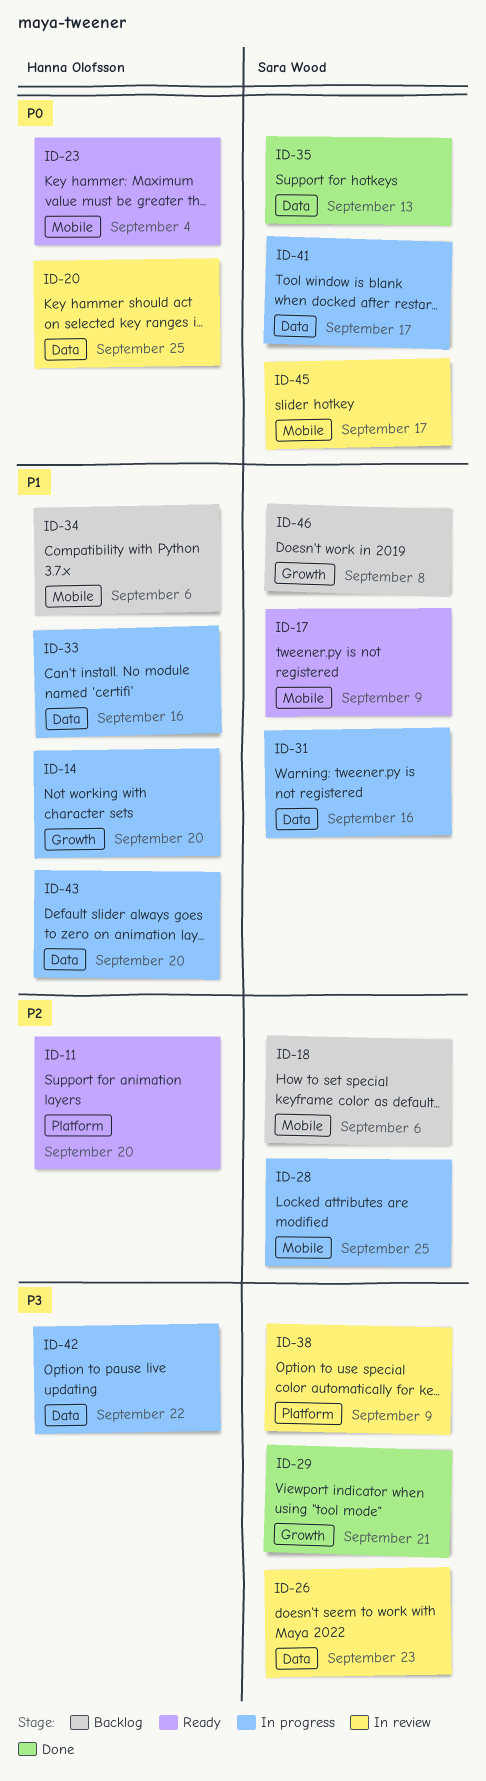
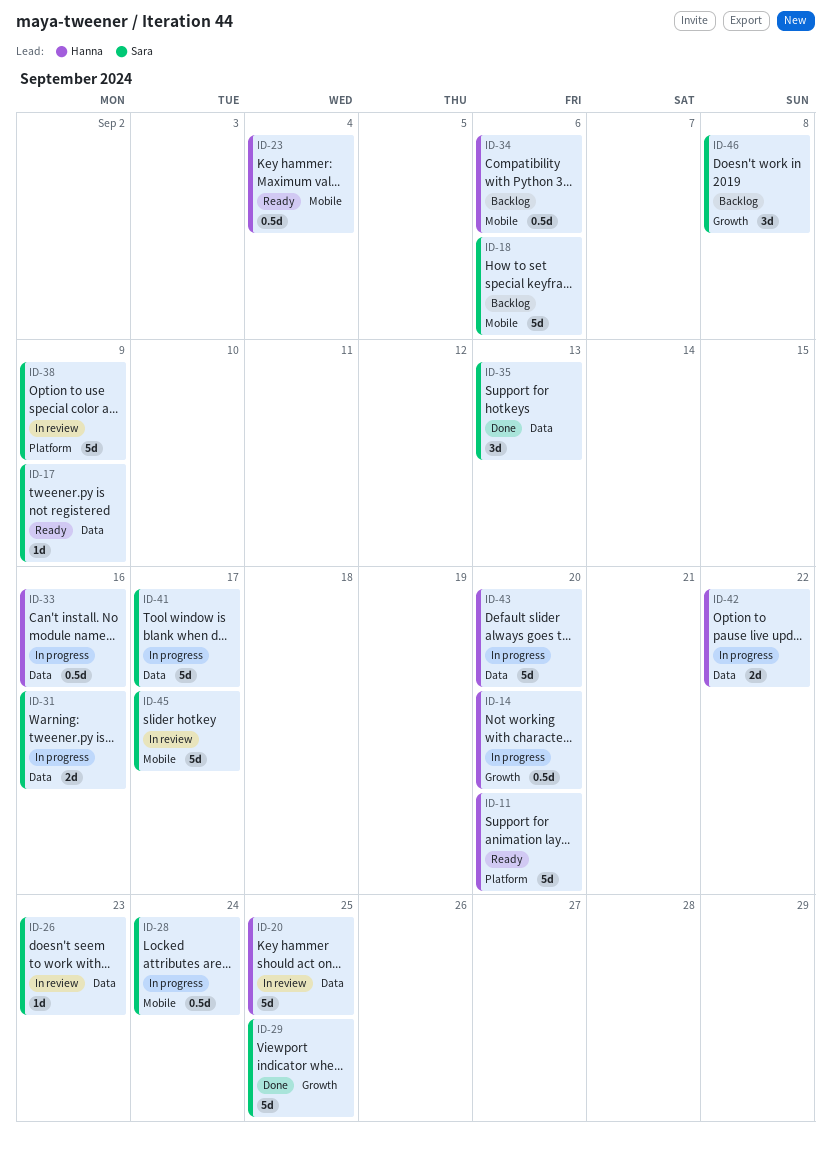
ID-17, label: Mobile -> Data
ID-28, due: Sep 25 -> Sep 24
ID-29, due: Sep 21 -> Sep 25

